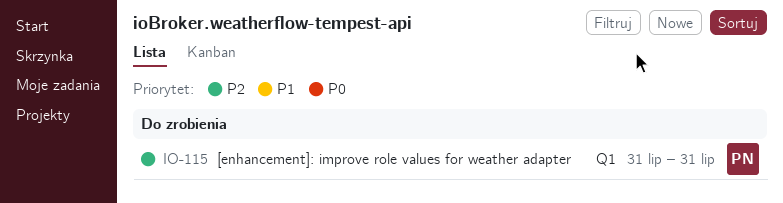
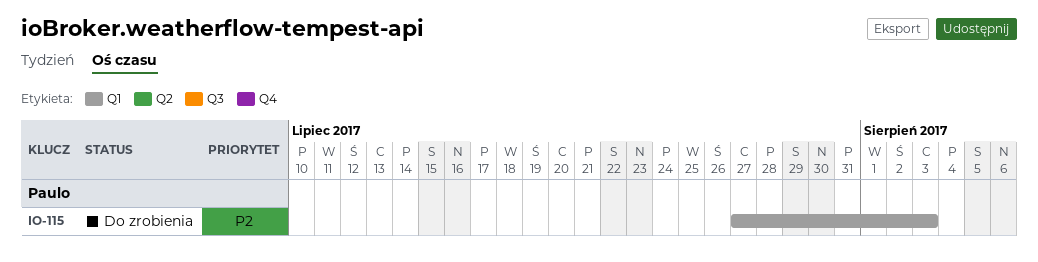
IO-115, start: Jul 31 -> Jul 27
IO-115, due: Jul 31 -> Aug 3

